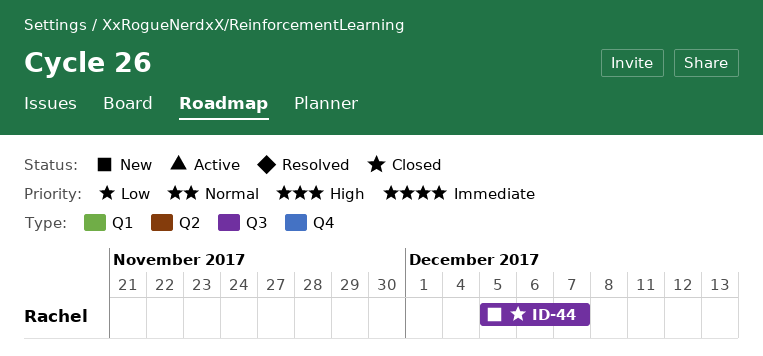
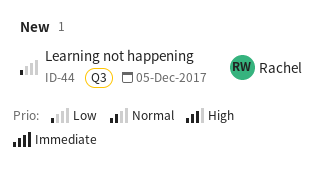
ID-44, due: Dec 7 -> Dec 5

